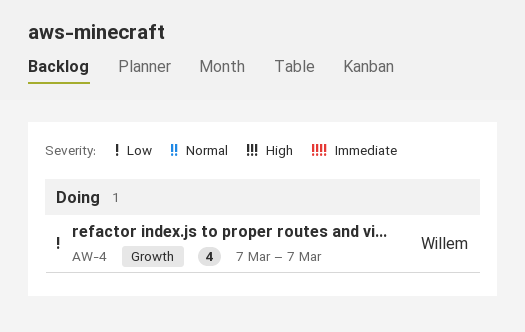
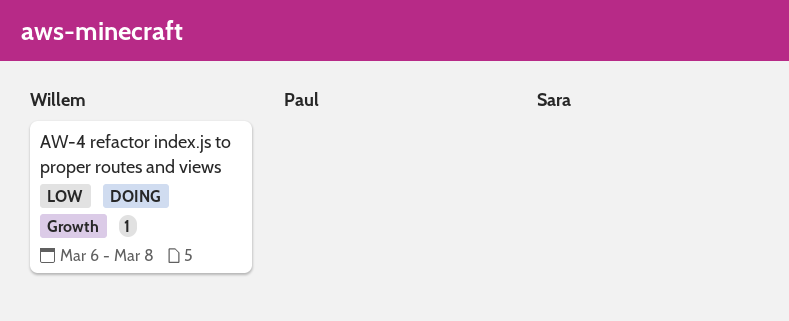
AW-4, estimate: 4 -> 1
AW-4, start: Mar 7 -> Mar 6
AW-4, due: Mar 7 -> Mar 8

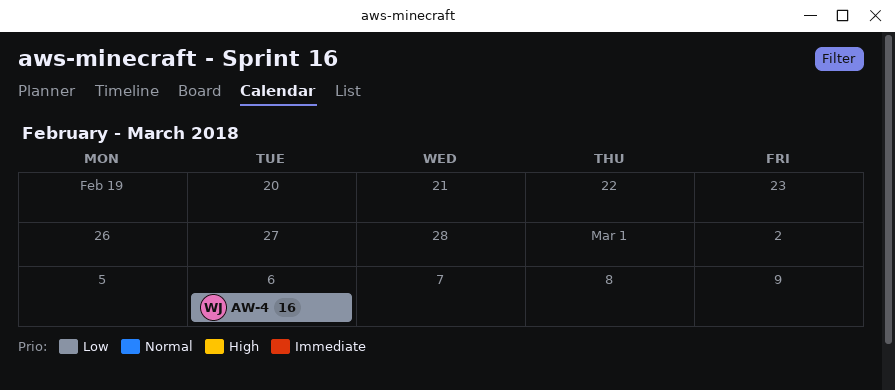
AW-4, estimate: 1 -> 16
AW-4, due: Mar 8 -> Mar 6

